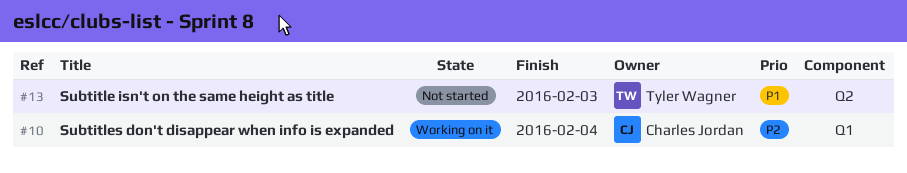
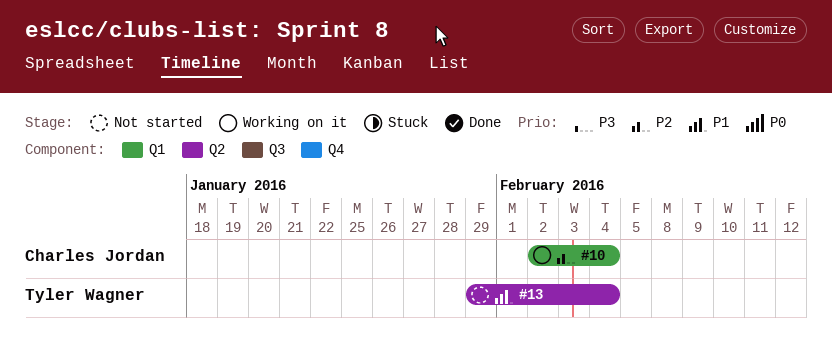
#13, due: Feb 3 -> Feb 4

